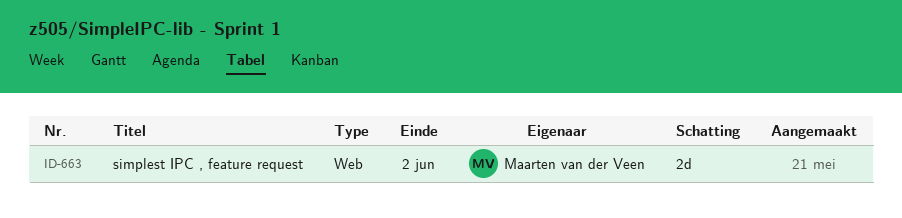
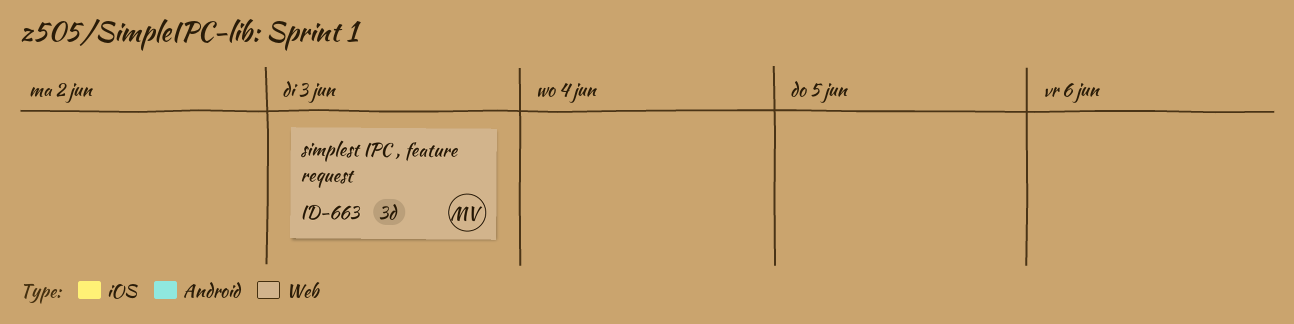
ID-663, estimate: 2d -> 3d
ID-663, due: Jun 2 -> Jun 3

